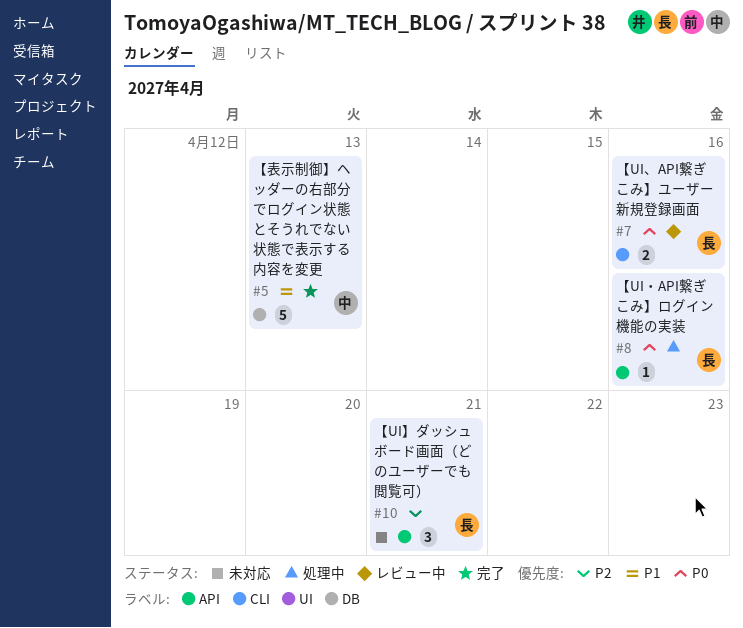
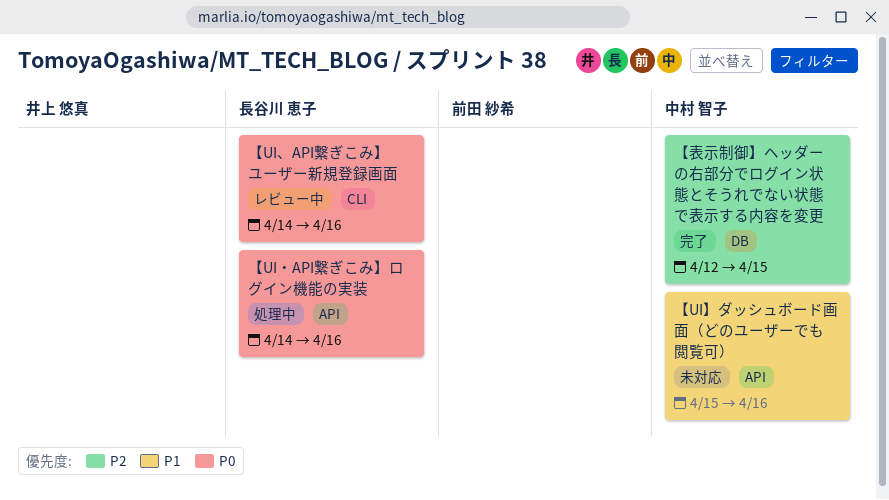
【UI】ダッシュボード画面（どのユーザーでも閲覧可）, owner: 長谷川 恵子 -> 中村 智子
【UI】ダッシュボード画面（どのユーザーでも閲覧可）, priority: P2 -> P1
【UI】ダッシュボード画面（どのユーザーでも閲覧可）, due: Apr 21 -> Apr 16
【表示制御】ヘッダーの右部分でログイン状態とそうれでない状態で表示する内容を変更, priority: P1 -> P2
【表示制御】ヘッダーの右部分でログイン状態とそうれでない状態で表示する内容を変更, due: Apr 13 -> Apr 15

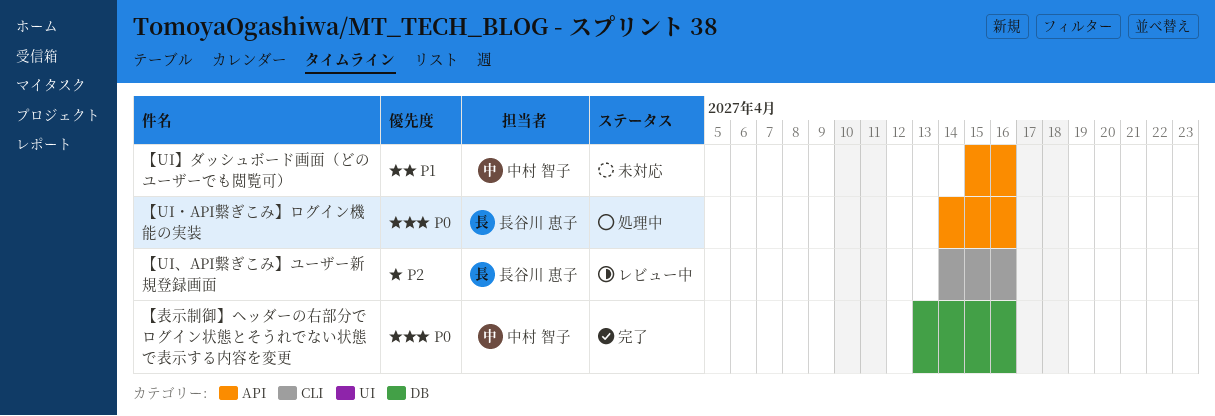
【UI、API繋ぎこみ】ユーザー新規登録画面, priority: P0 -> P2
【表示制御】ヘッダーの右部分でログイン状態とそうれでない状態で表示する内容を変更, priority: P2 -> P0
【表示制御】ヘッダーの右部分でログイン状態とそうれでない状態で表示する内容を変更, start: Apr 12 -> Apr 13
【表示制御】ヘッダーの右部分でログイン状態とそうれでない状態で表示する内容を変更, due: Apr 15 -> Apr 16

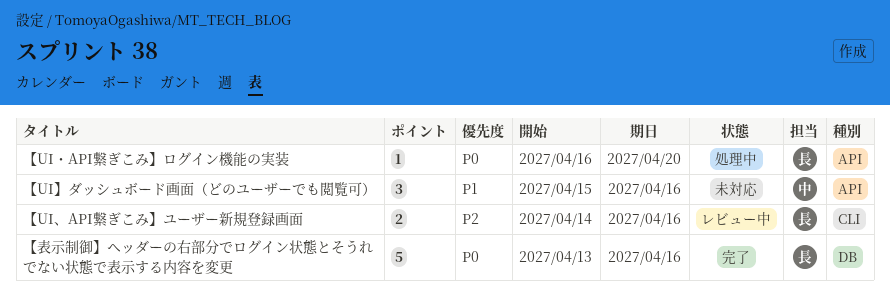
【UI・API繋ぎこみ】ログイン機能の実装, start: Apr 14 -> Apr 16
【UI・API繋ぎこみ】ログイン機能の実装, due: Apr 16 -> Apr 20
【表示制御】ヘッダーの右部分でログイン状態とそうれでない状態で表示する内容を変更, owner: 中村 智子 -> 長谷川 恵子

